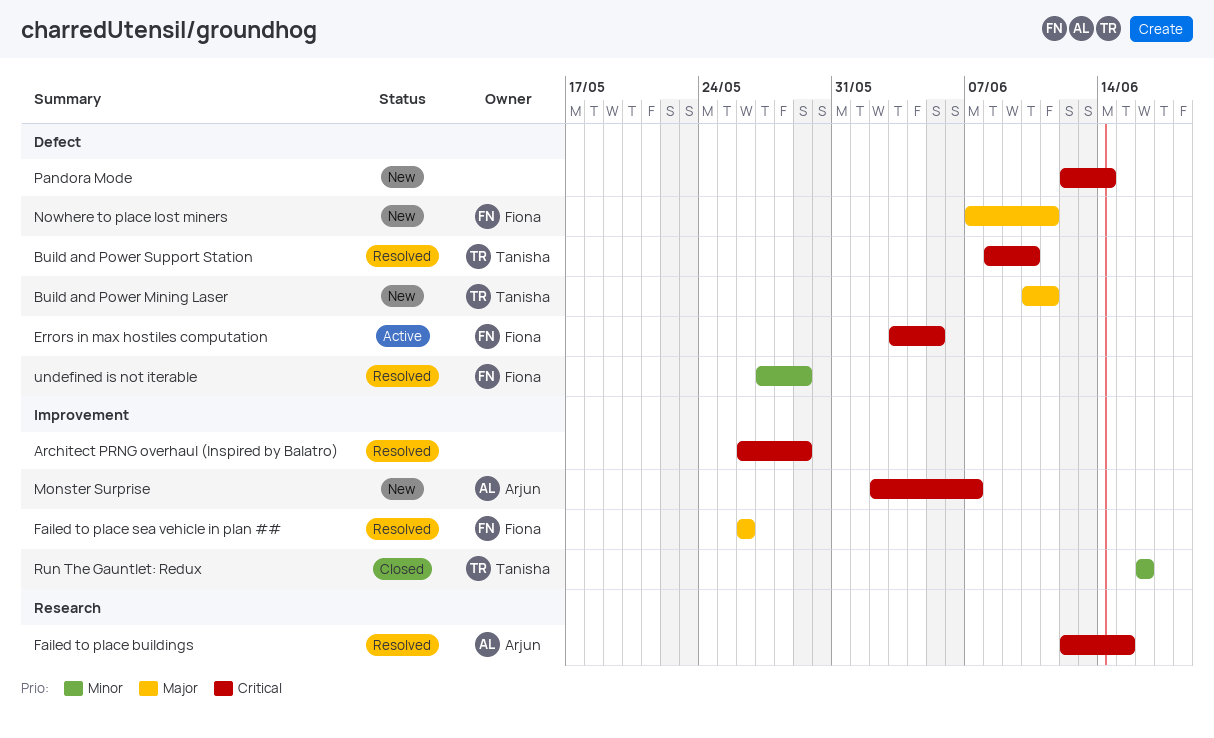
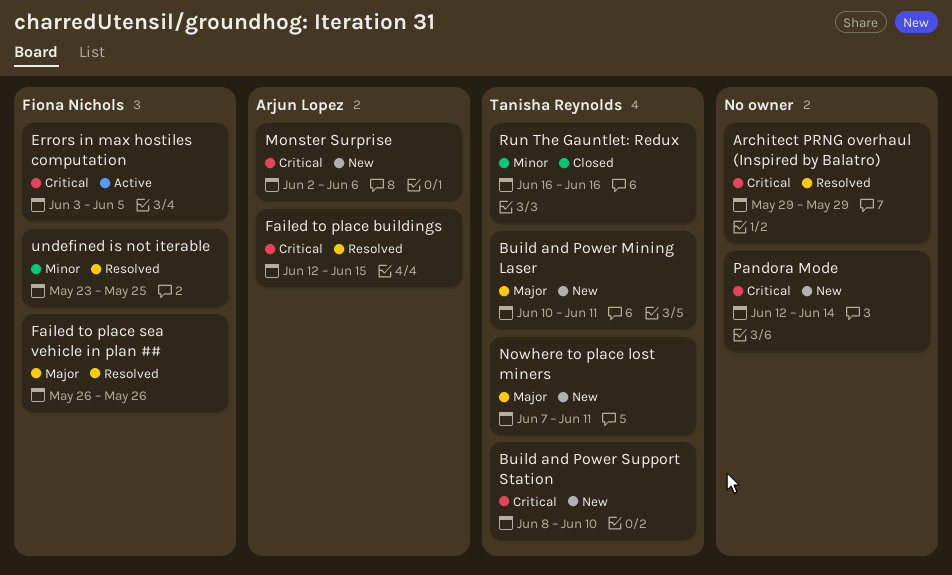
Architect PRNG overhaul (Inspired by Balatro), start: May 26 -> May 29
Build and Power Support Station, status: Resolved -> New
Monster Surprise, due: Jun 7 -> Jun 6
Nowhere to place lost miners, owner: Fiona Nichols -> Tanisha Reynolds
undefined is not iterable, start: May 27 -> May 23
undefined is not iterable, due: May 29 -> May 25

